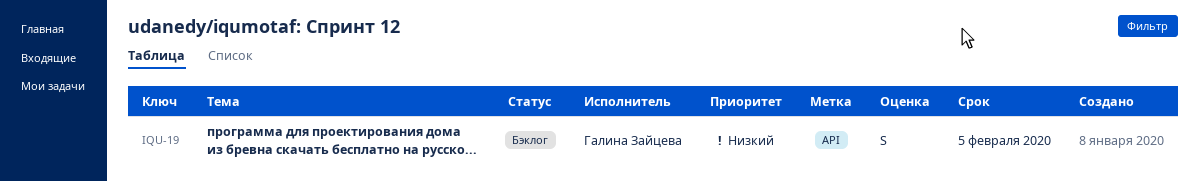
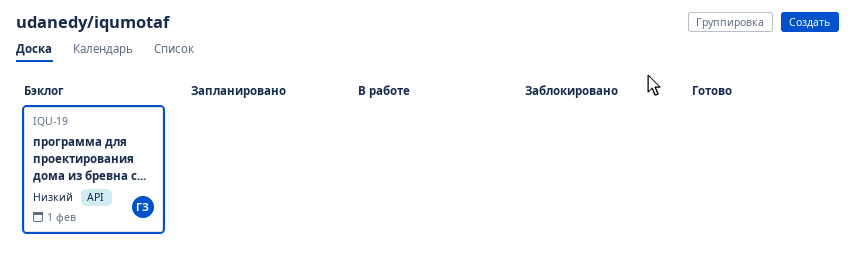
IQU-19, due: Feb 5 -> Feb 1

